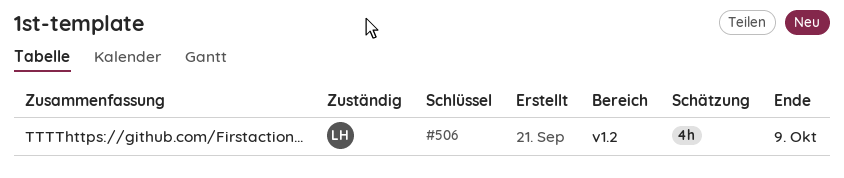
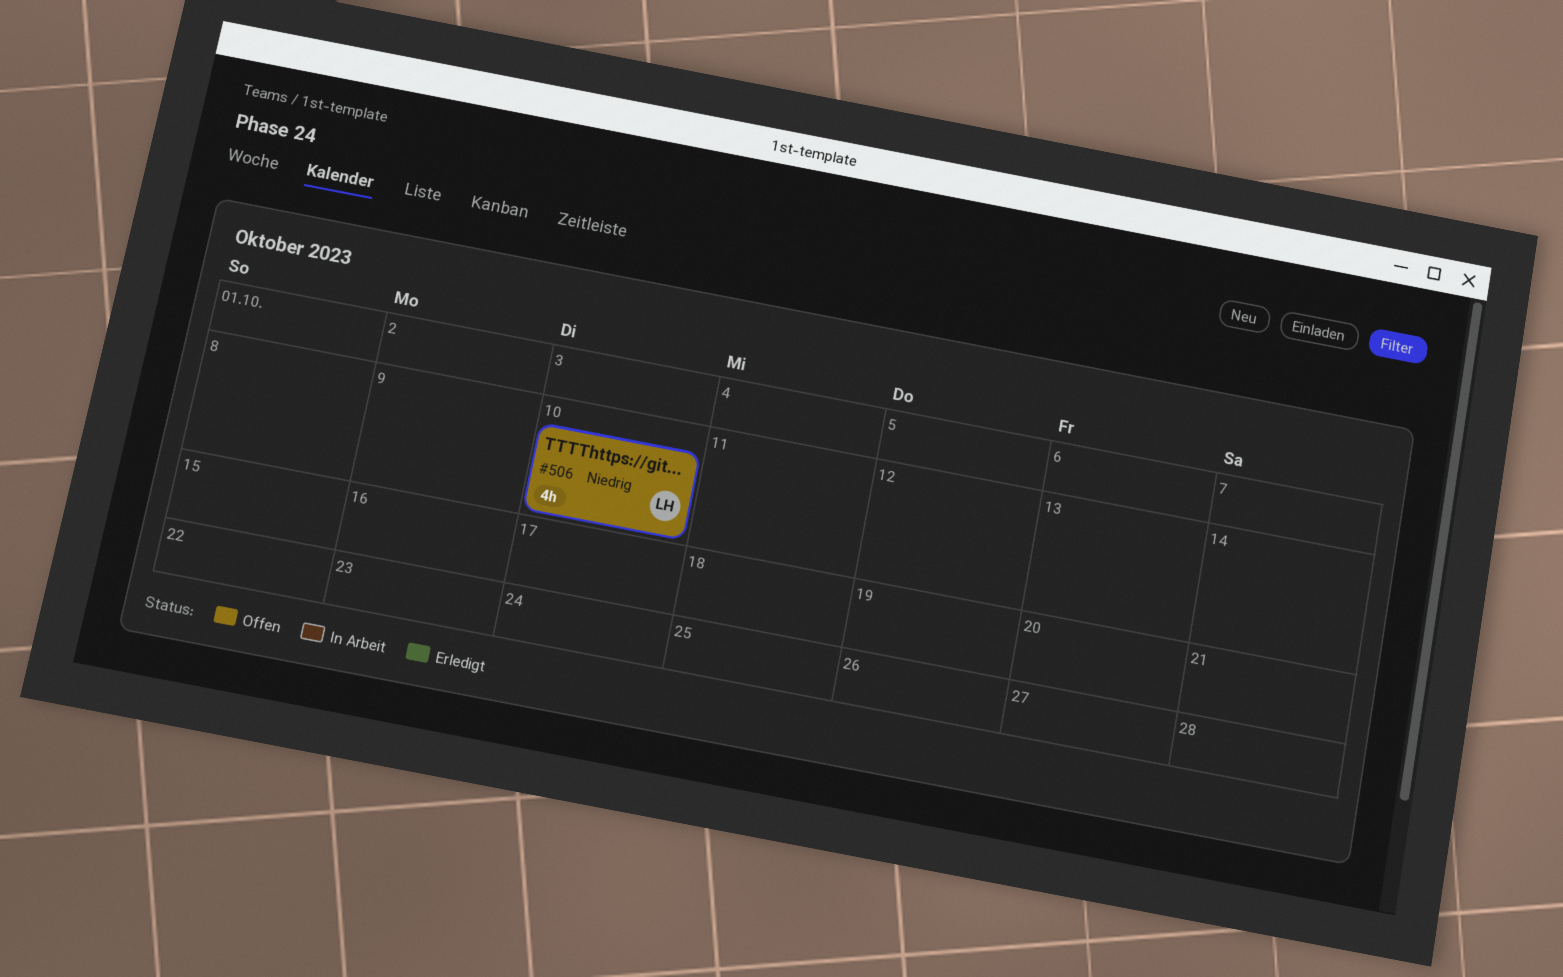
#506, due: Oct 9 -> Oct 10

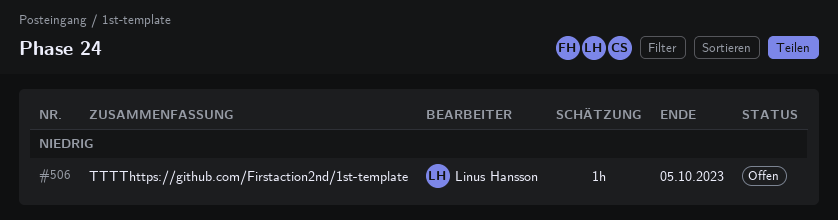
#506, estimate: 4h -> 1h
#506, due: Oct 10 -> Oct 5

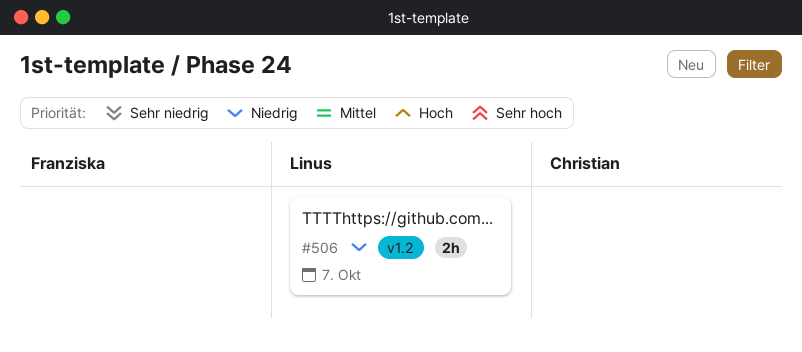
#506, estimate: 1h -> 2h
#506, due: Oct 5 -> Oct 7

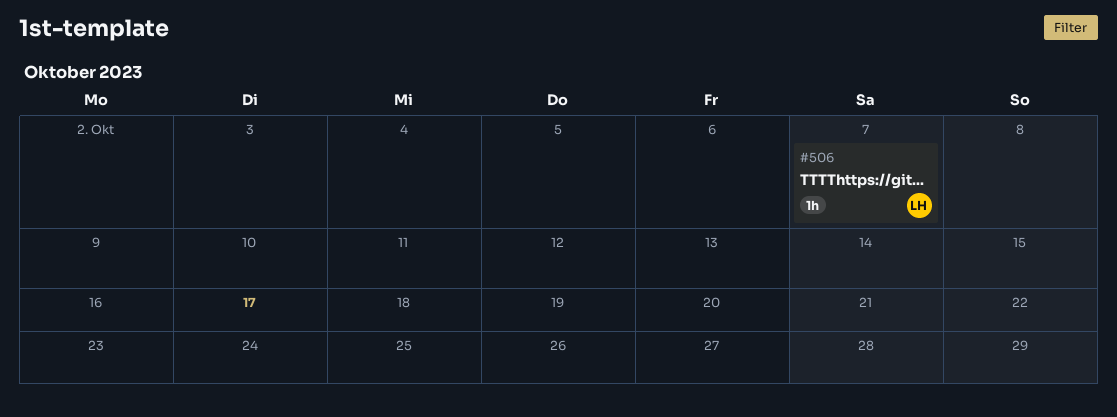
#506, estimate: 2h -> 1h

